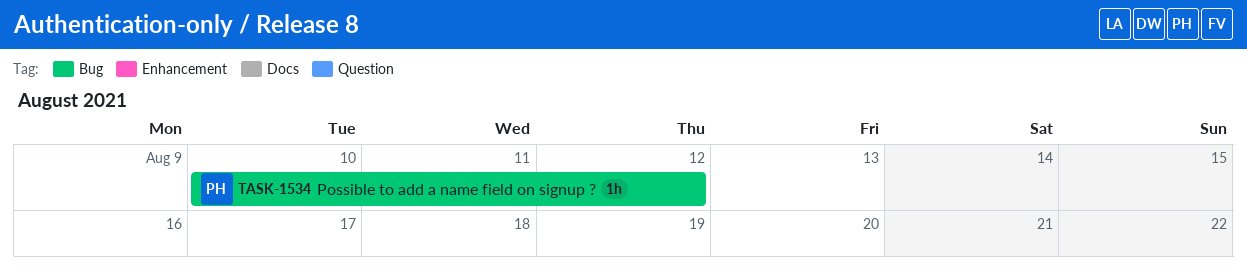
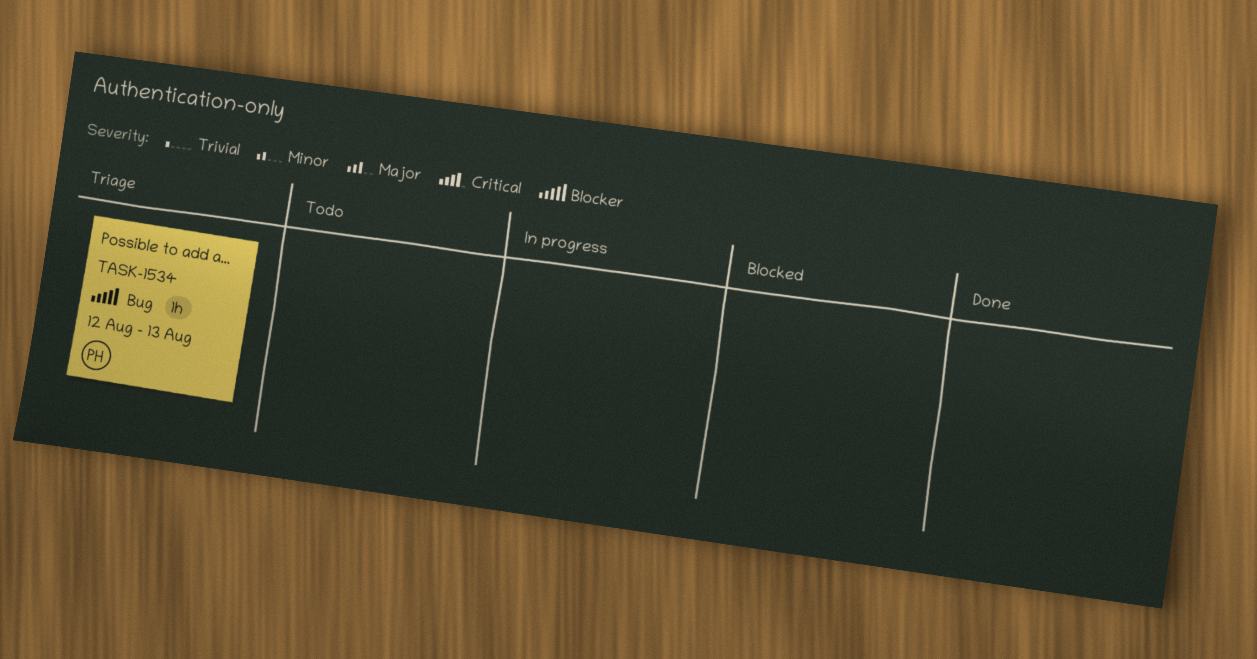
TASK-1534, start: Aug 10 -> Aug 12
TASK-1534, due: Aug 12 -> Aug 13

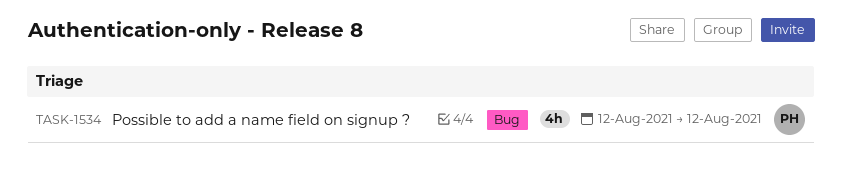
TASK-1534, estimate: 1h -> 4h
TASK-1534, due: Aug 13 -> Aug 12

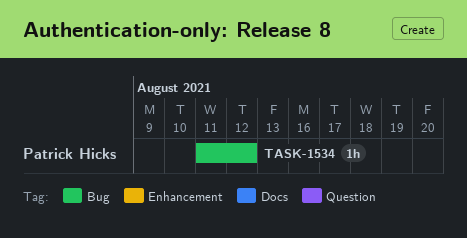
TASK-1534, estimate: 4h -> 1h
TASK-1534, start: Aug 12 -> Aug 11

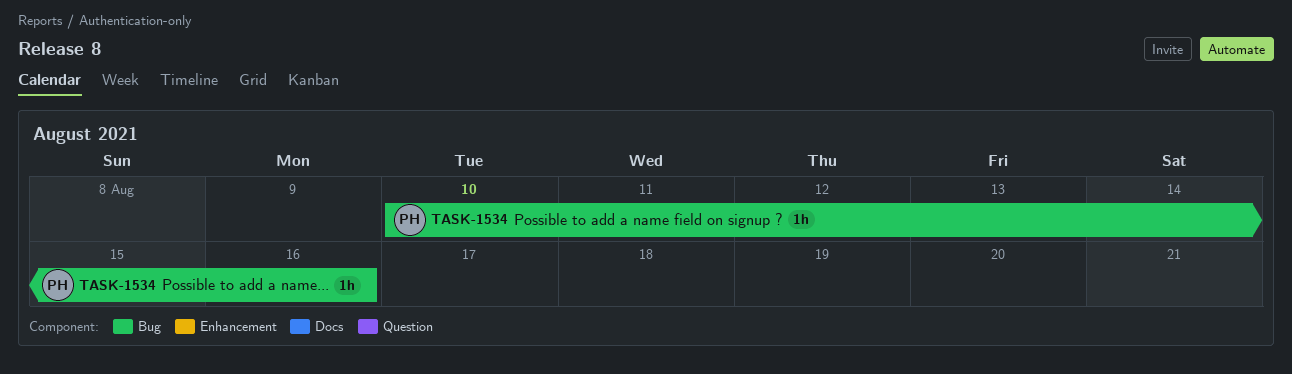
TASK-1534, start: Aug 11 -> Aug 10
TASK-1534, due: Aug 12 -> Aug 16

